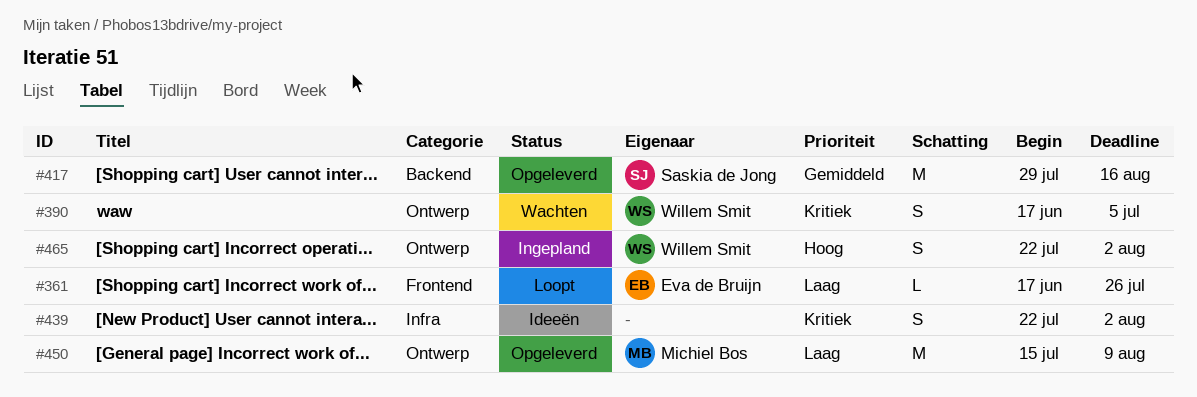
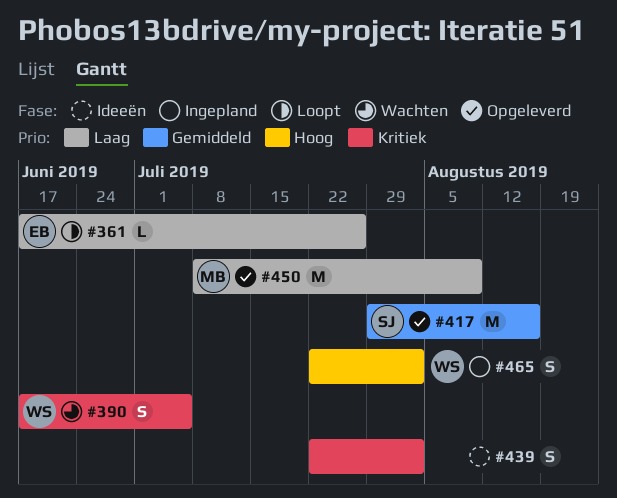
#450, start: Jul 15 -> Jul 8

